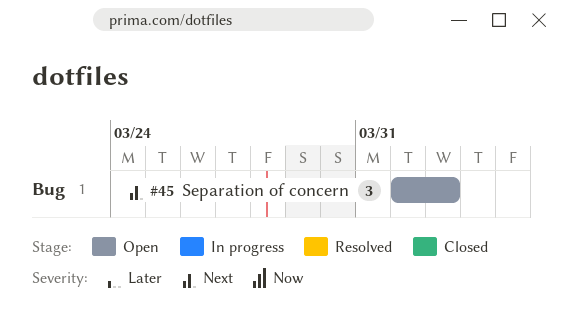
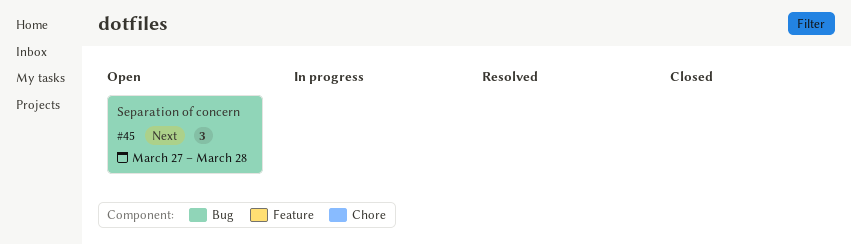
#45, start: Apr 1 -> Mar 27
#45, due: Apr 2 -> Mar 28

